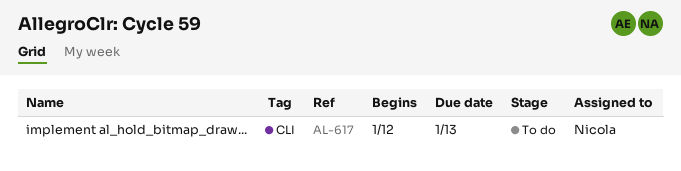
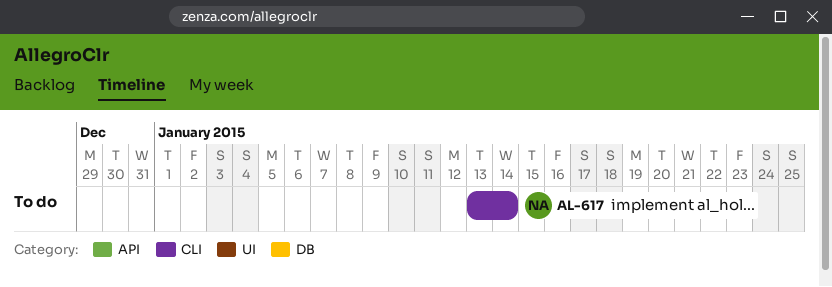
AL-617, start: Jan 12 -> Jan 13
AL-617, due: Jan 13 -> Jan 14

